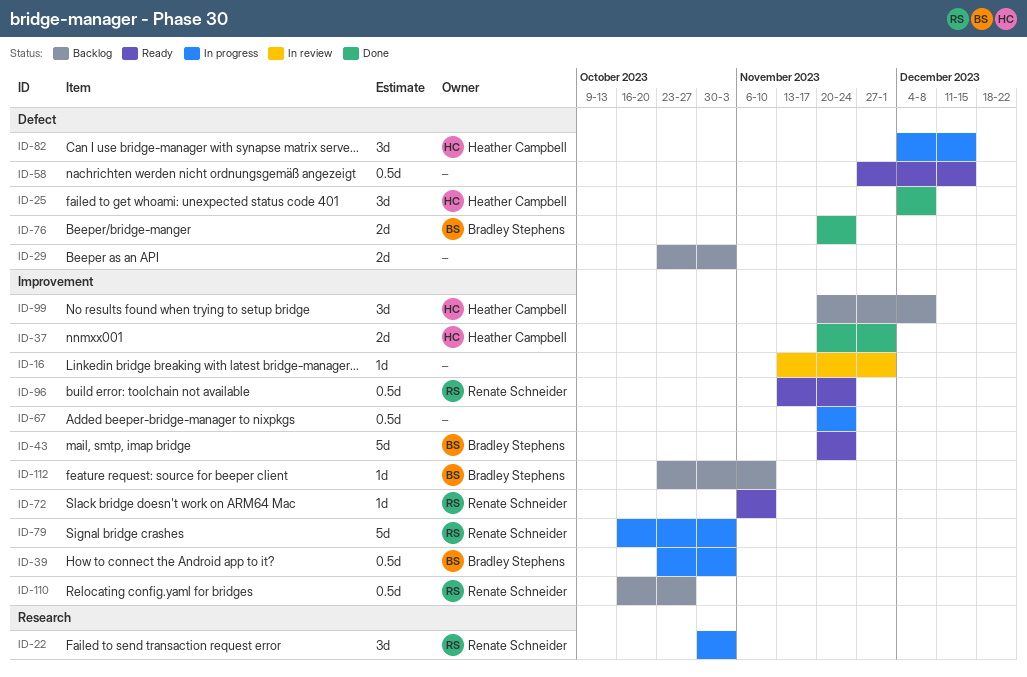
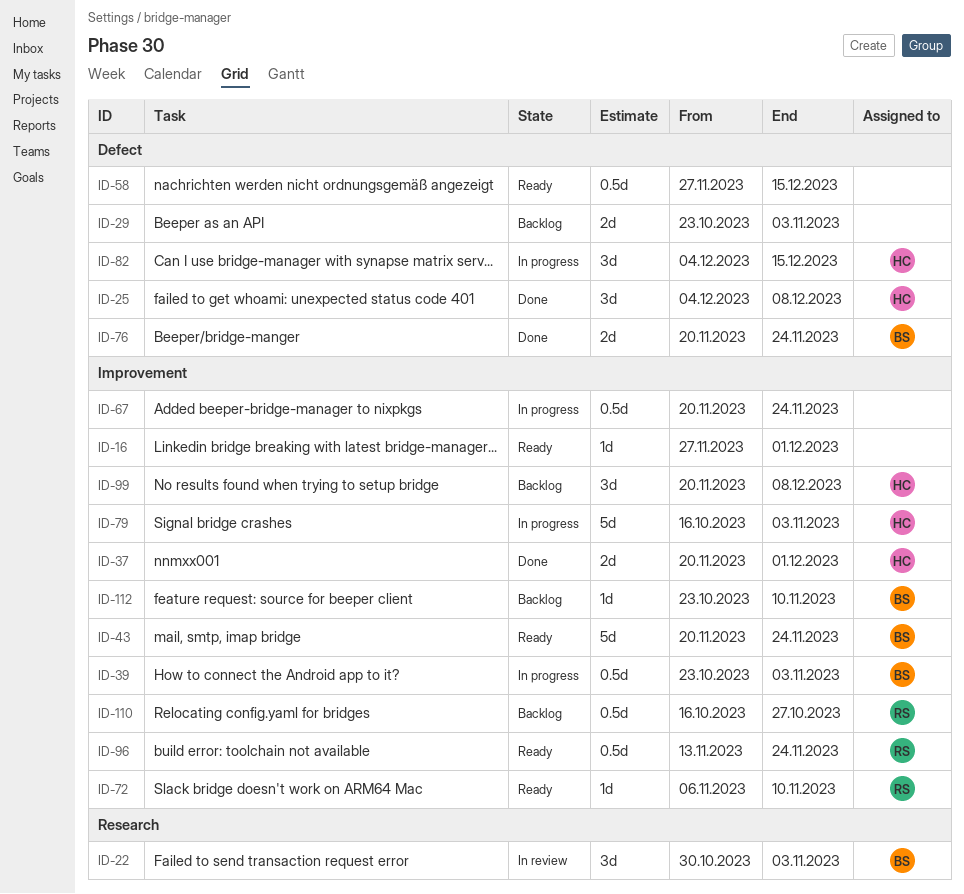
ID-16, status: In review -> Ready
ID-16, start: Nov 13 -> Nov 27
ID-22, status: In progress -> In review
ID-22, owner: Renate Schneider -> Bradley Stephens
ID-79, owner: Renate Schneider -> Heather Campbell

